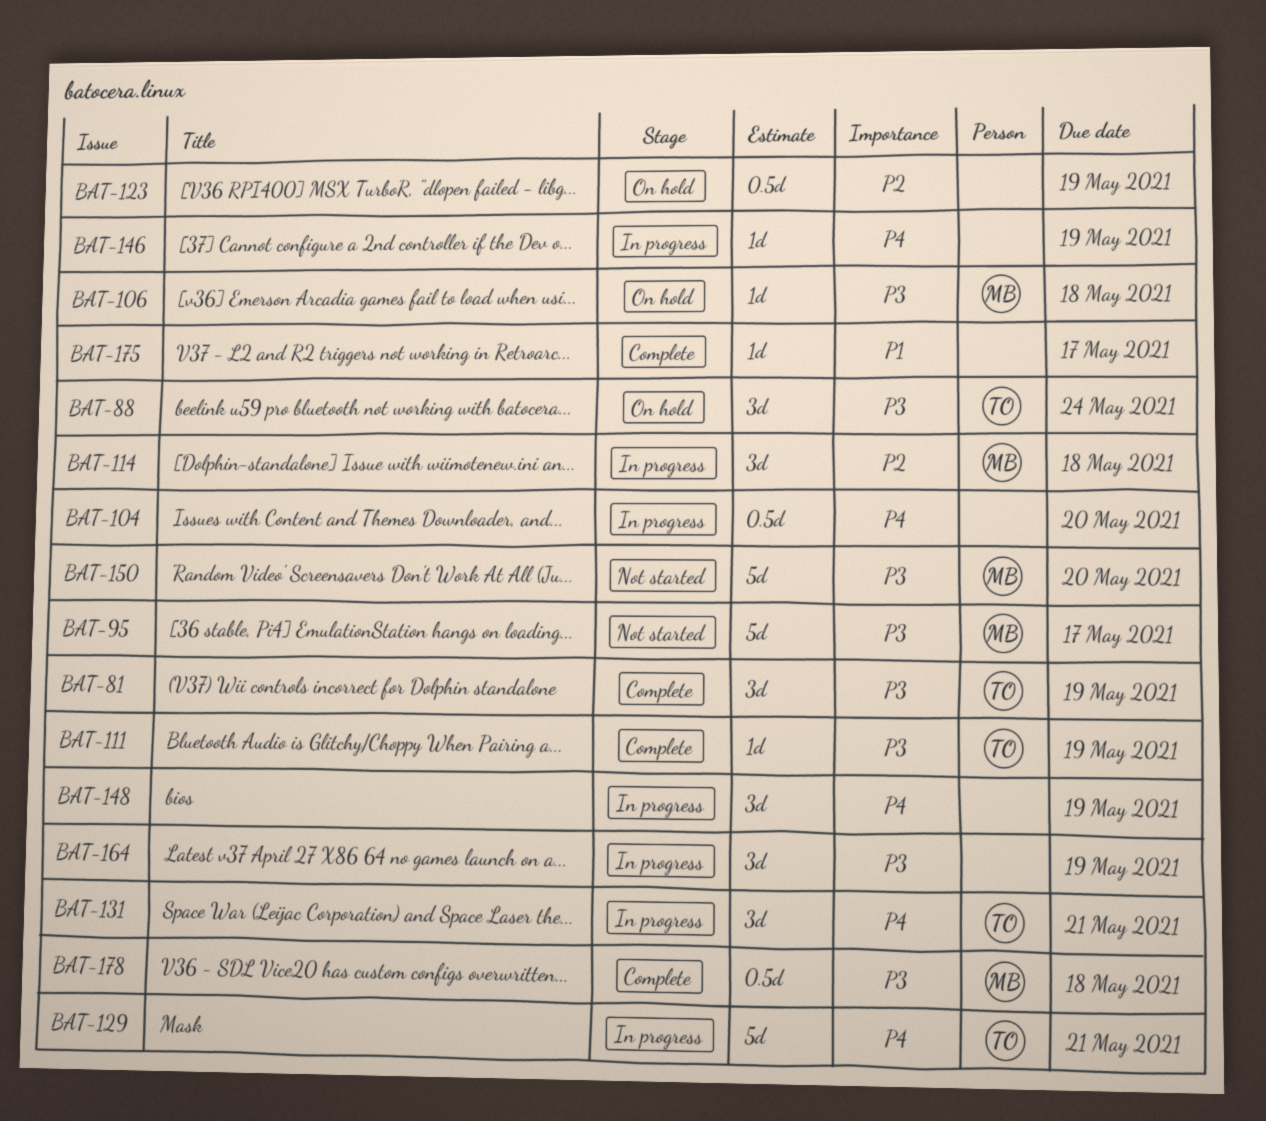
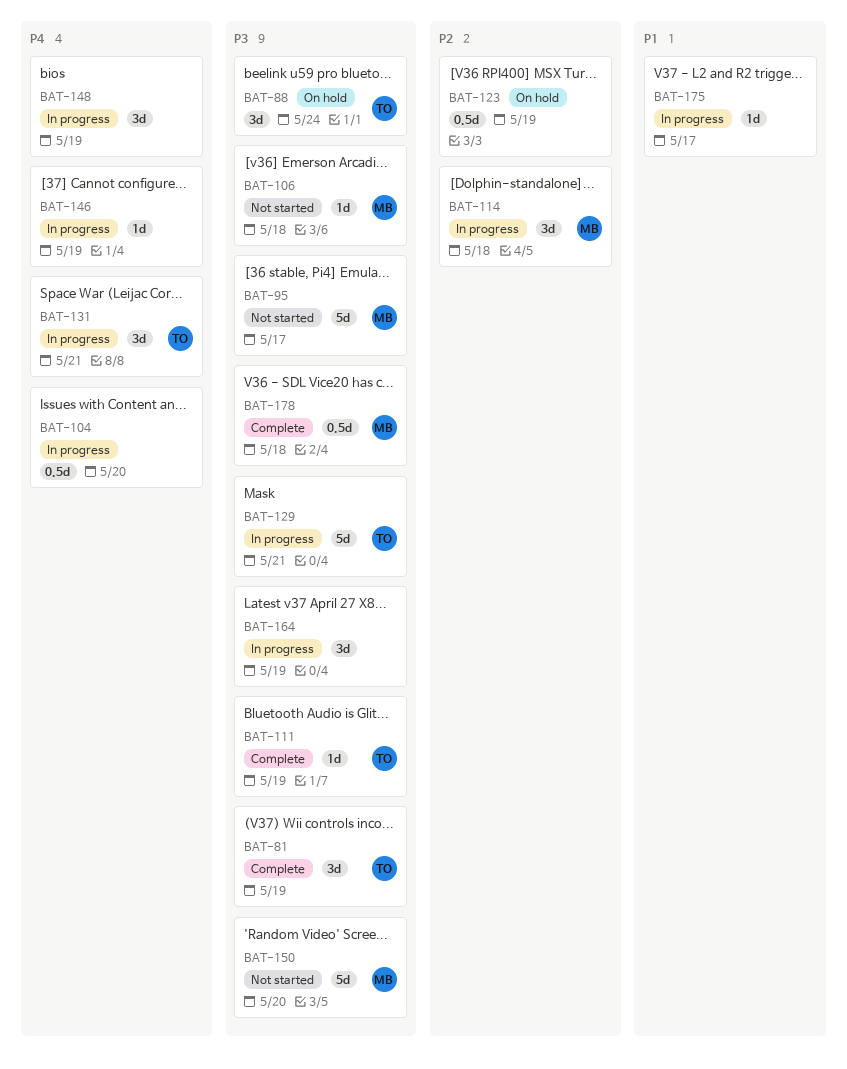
BAT-106, status: On hold -> Not started
BAT-129, priority: P4 -> P3
BAT-175, status: Complete -> In progress

